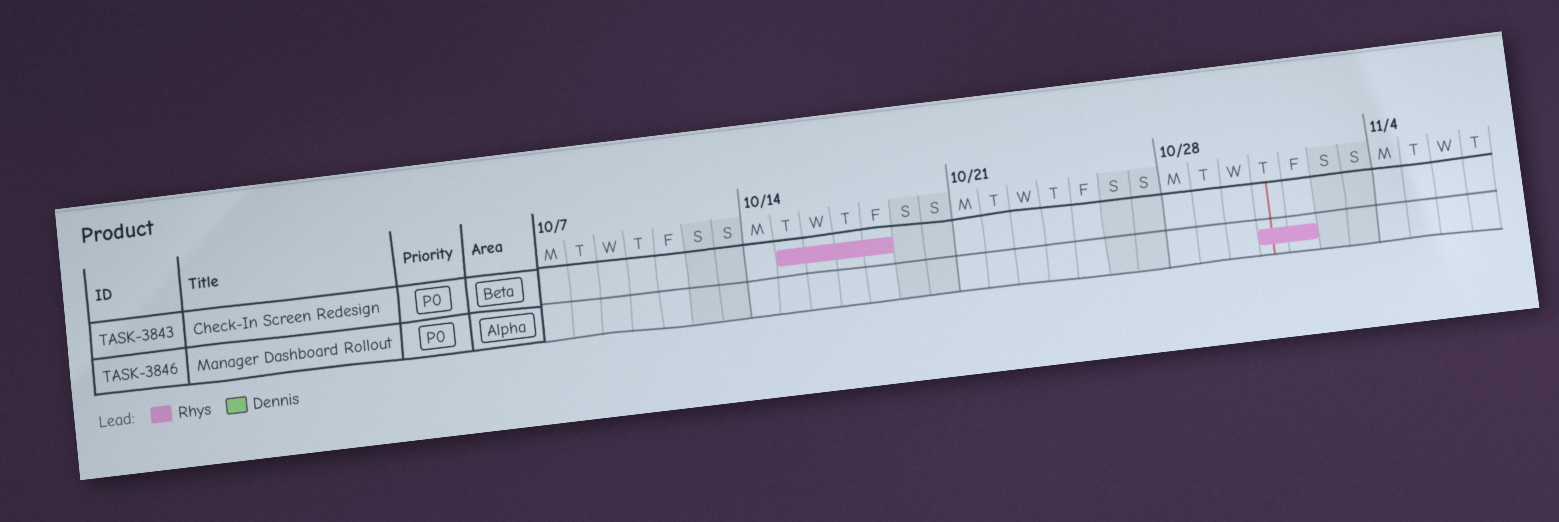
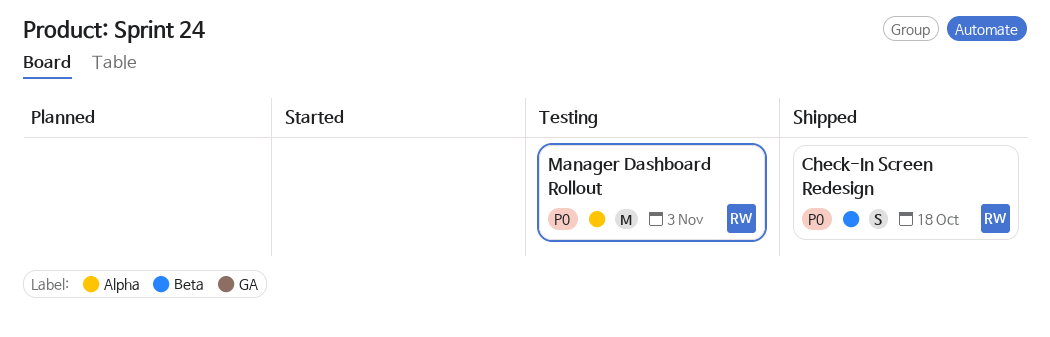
Manager Dashboard Rollout, due: Nov 1 -> Nov 3

